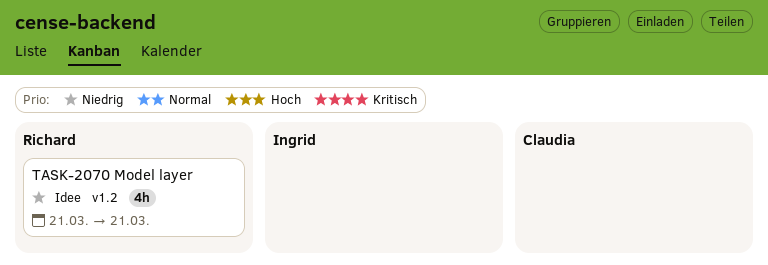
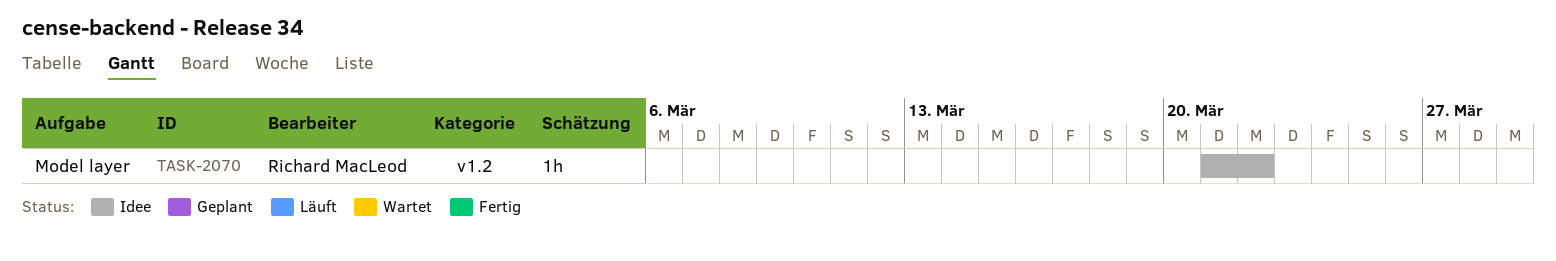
TASK-2070, estimate: 4h -> 1h
TASK-2070, due: Mar 21 -> Mar 22

